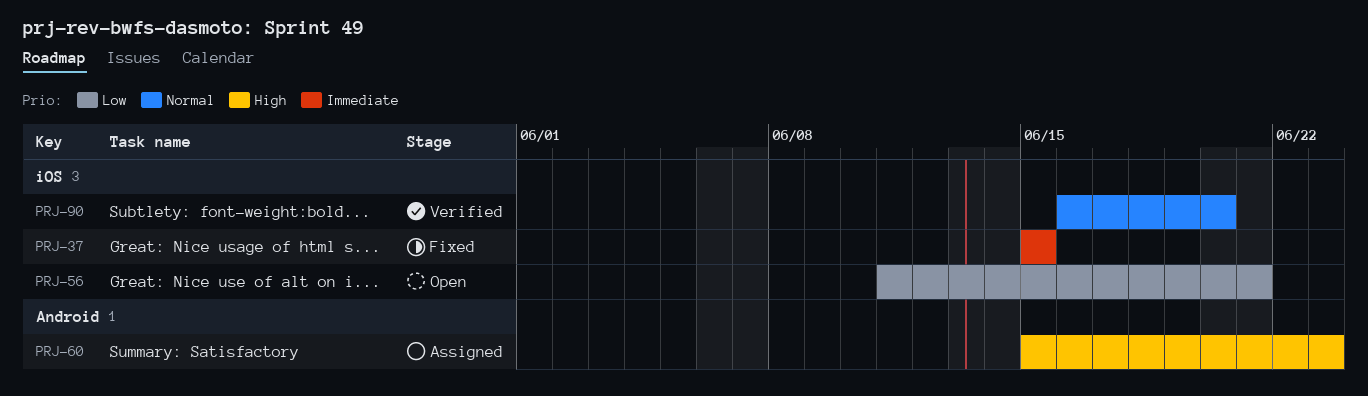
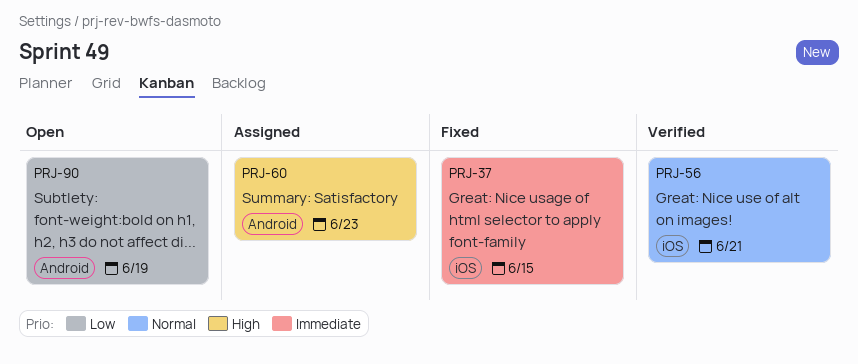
PRJ-56, status: Open -> Verified
PRJ-56, priority: Low -> Normal
PRJ-90, status: Verified -> Open
PRJ-90, priority: Normal -> Low
PRJ-90, label: iOS -> Android
PRJ-90, due: Jun 20 -> Jun 19

